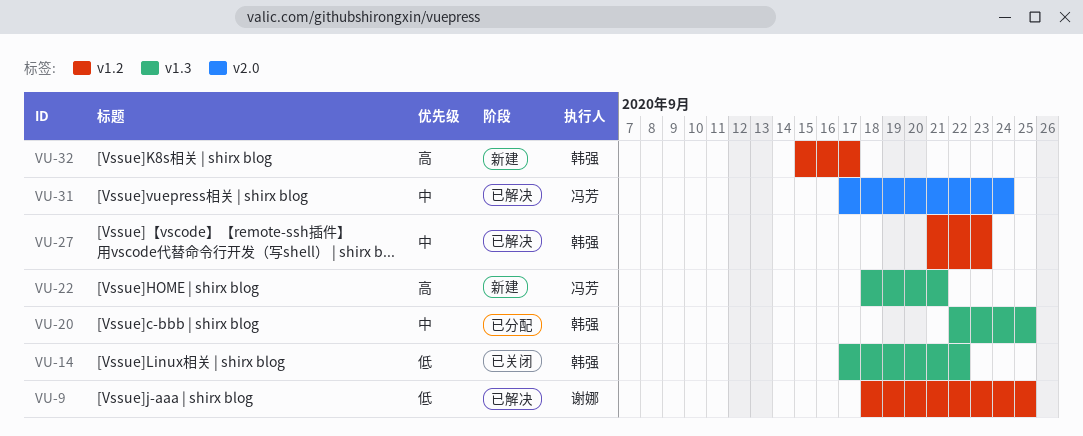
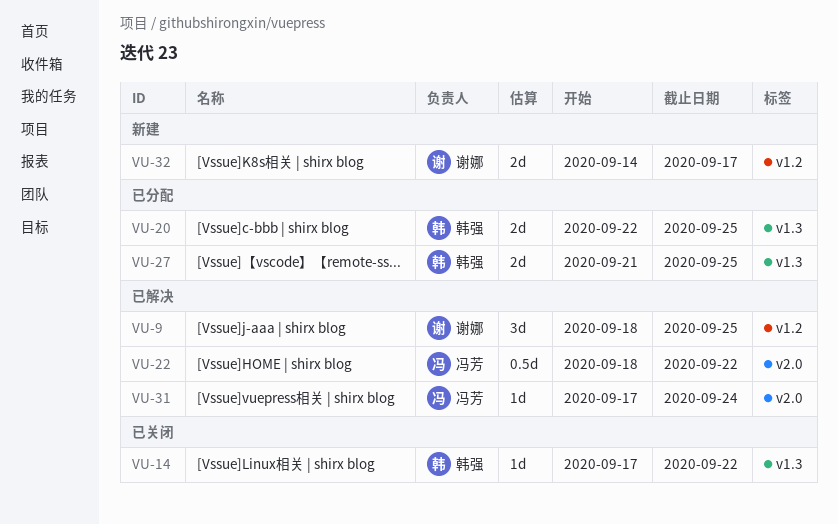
VU-22, status: 新建 -> 已解决
VU-22, label: v1.3 -> v2.0
VU-22, due: Sep 21 -> Sep 22
VU-27, status: 已解决 -> 已分配
VU-27, label: v1.2 -> v1.3
VU-27, due: Sep 23 -> Sep 25
VU-32, owner: 韩强 -> 谢娜
VU-32, start: Sep 15 -> Sep 14

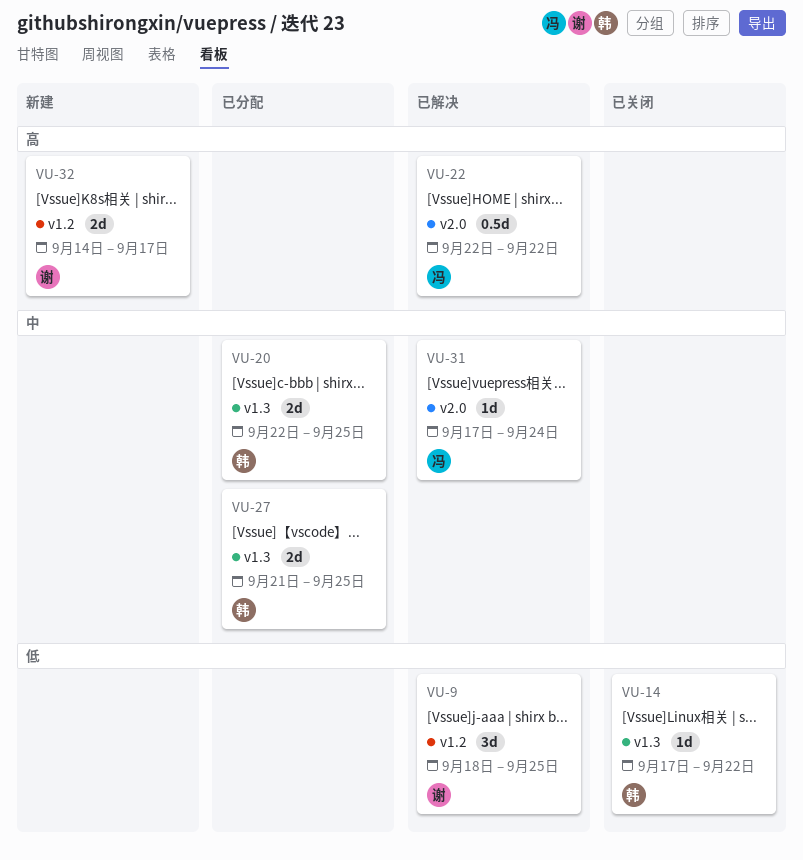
VU-22, start: Sep 18 -> Sep 22

